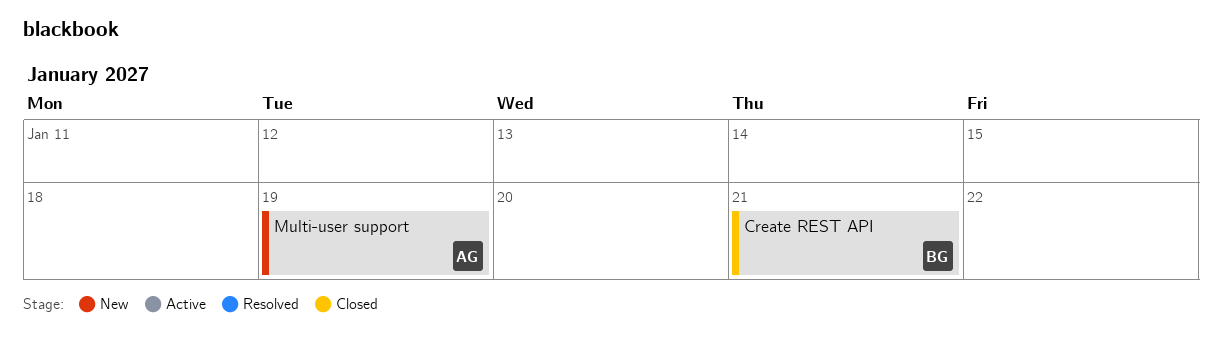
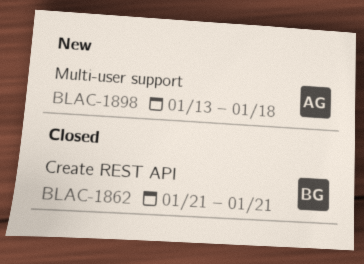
Multi-user support, due: Jan 19 -> Jan 18

